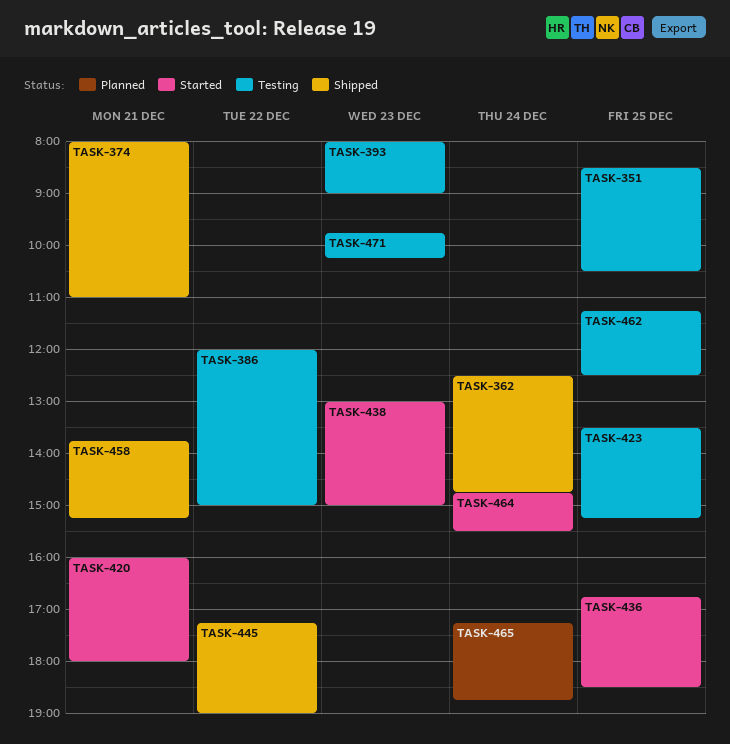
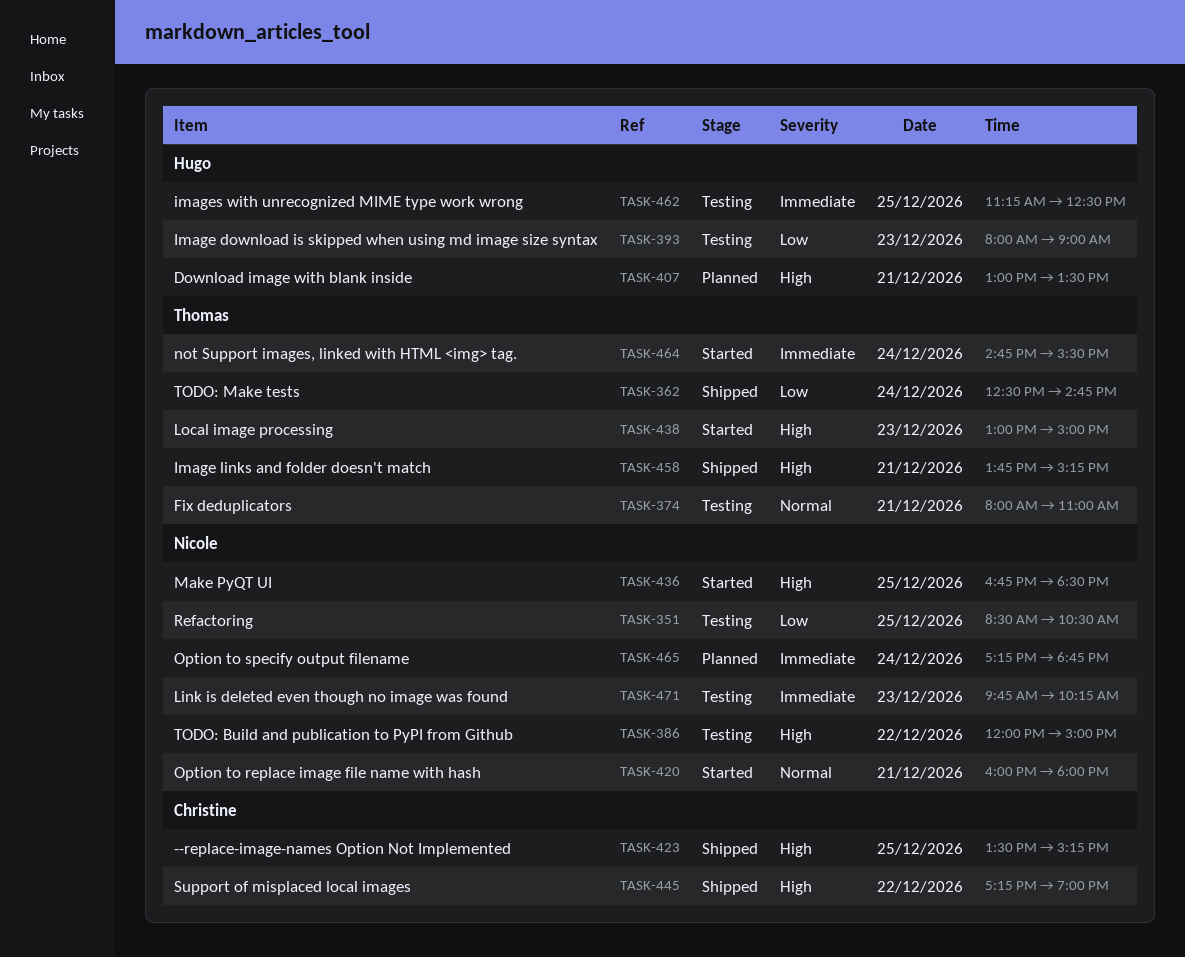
TASK-374, status: Shipped -> Testing
TASK-407: none -> present
TASK-423, status: Testing -> Shipped

